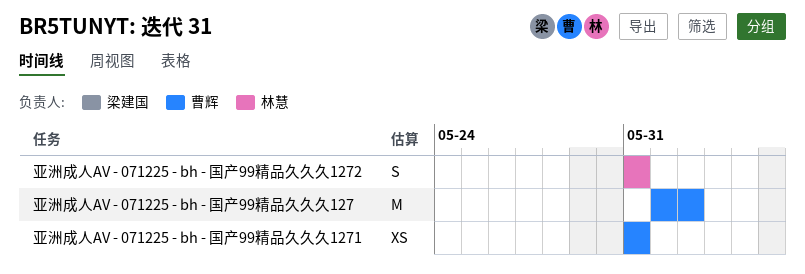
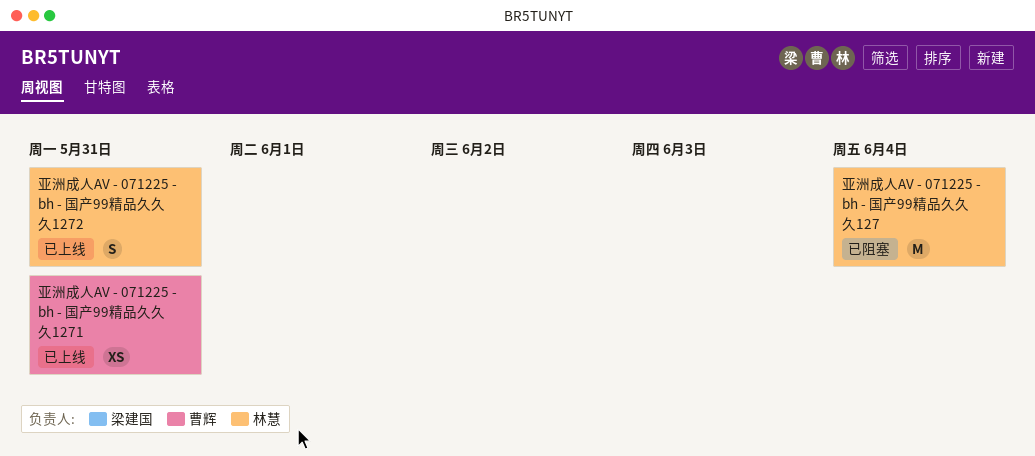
亚洲成人AV - 071225 - bh - 国产99精品久久久127, owner: 曹辉 -> 林慧
亚洲成人AV - 071225 - bh - 国产99精品久久久127, due: Jun 2 -> Jun 4

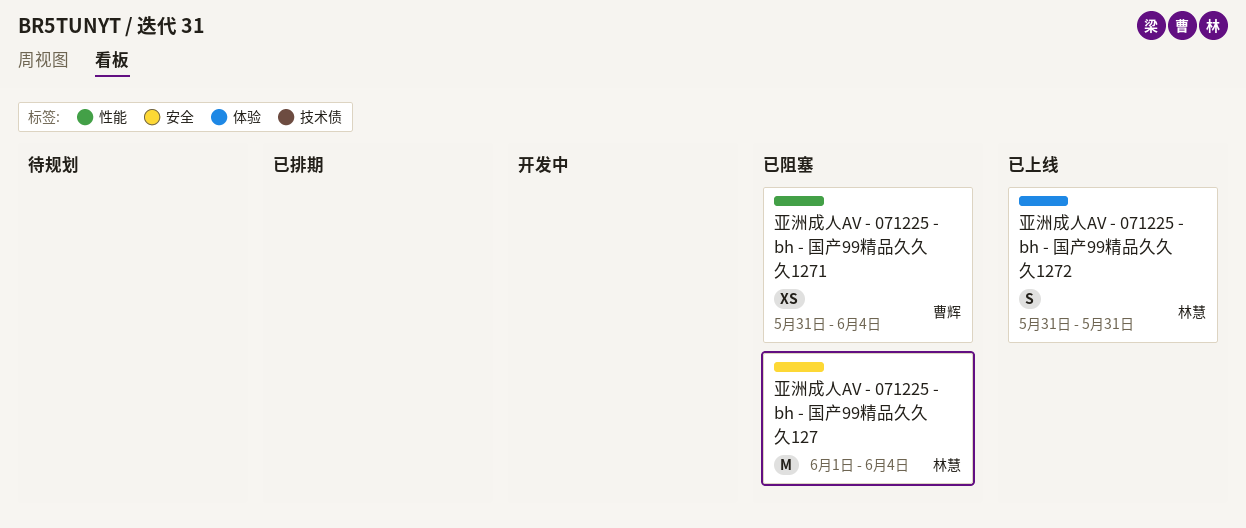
亚洲成人AV - 071225 - bh - 国产99精品久久久1271, status: 已上线 -> 已阻塞
亚洲成人AV - 071225 - bh - 国产99精品久久久1271, due: May 31 -> Jun 4

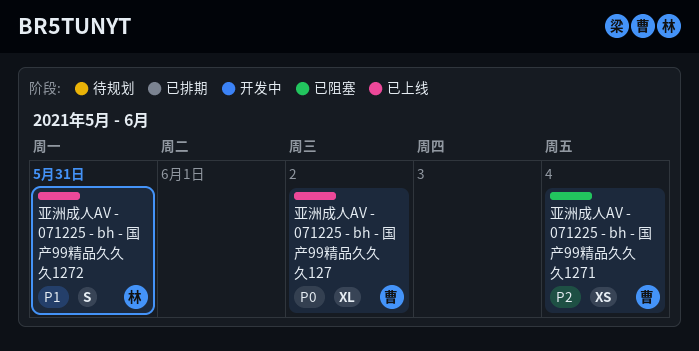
亚洲成人AV - 071225 - bh - 国产99精品久久久127, status: 已阻塞 -> 已上线
亚洲成人AV - 071225 - bh - 国产99精品久久久127, owner: 林慧 -> 曹辉
亚洲成人AV - 071225 - bh - 国产99精品久久久127, estimate: M -> XL
亚洲成人AV - 071225 - bh - 国产99精品久久久127, due: Jun 4 -> Jun 2

